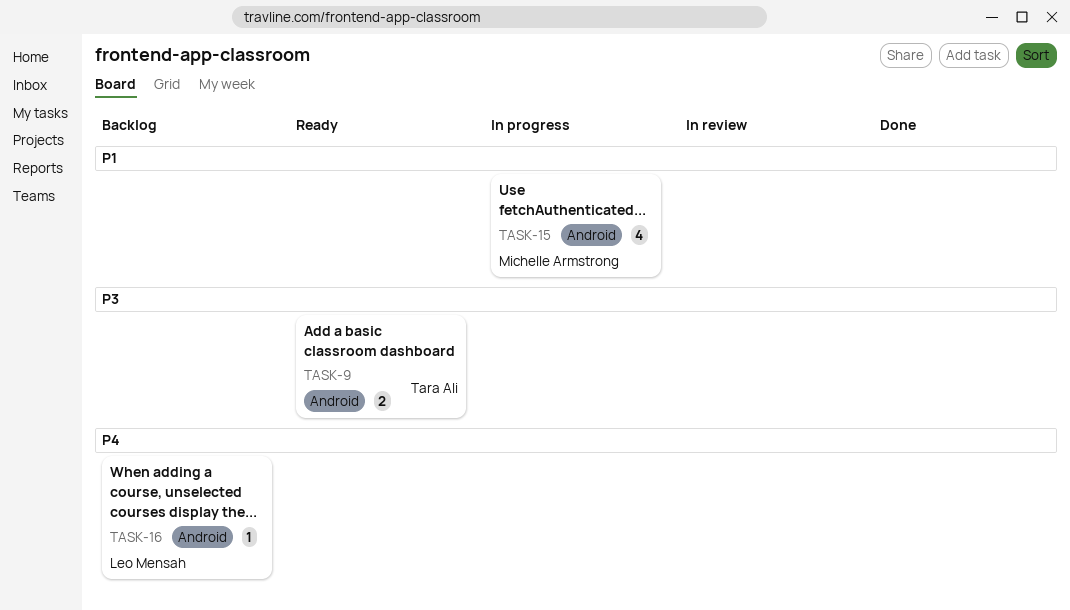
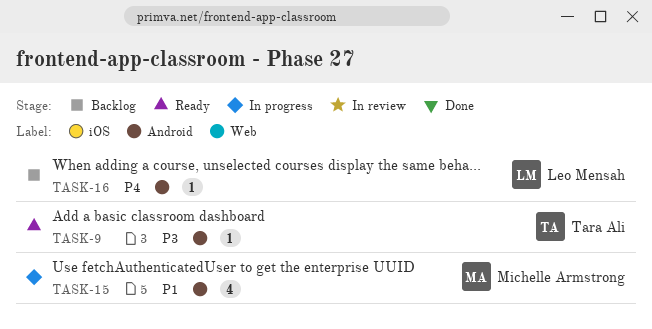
TASK-9, estimate: 2 -> 1

